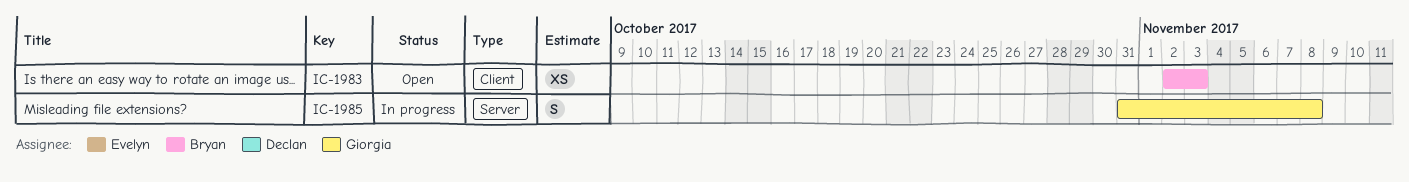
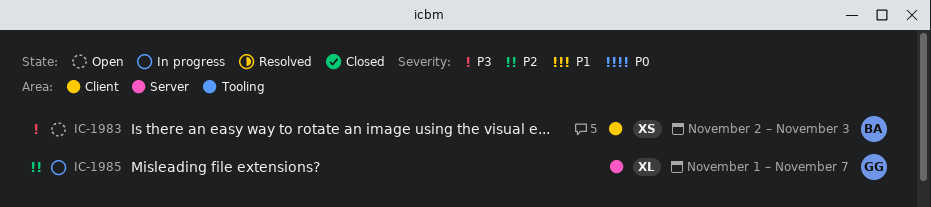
IC-1985, estimate: S -> XL
IC-1985, start: Oct 31 -> Nov 1
IC-1985, due: Nov 8 -> Nov 7

